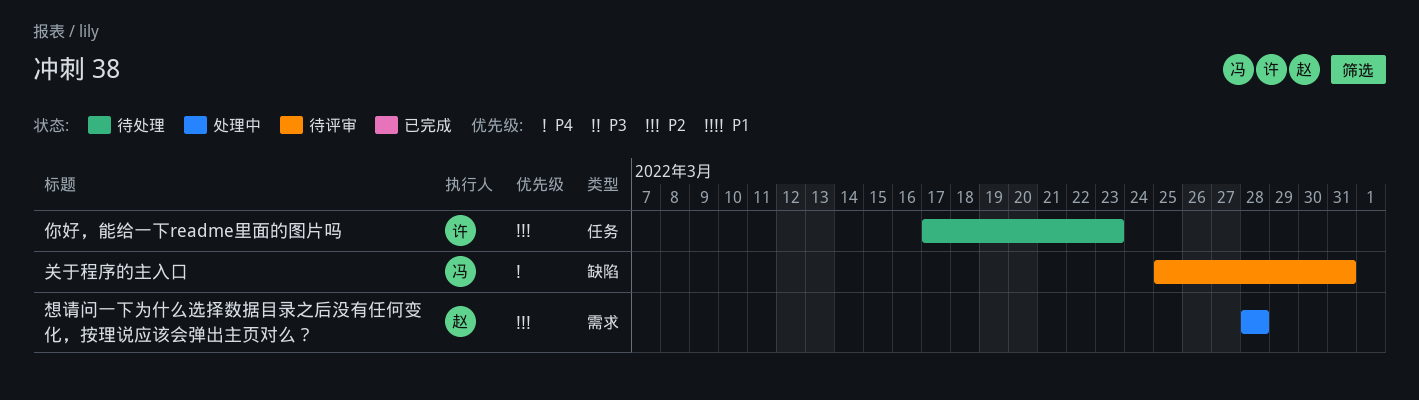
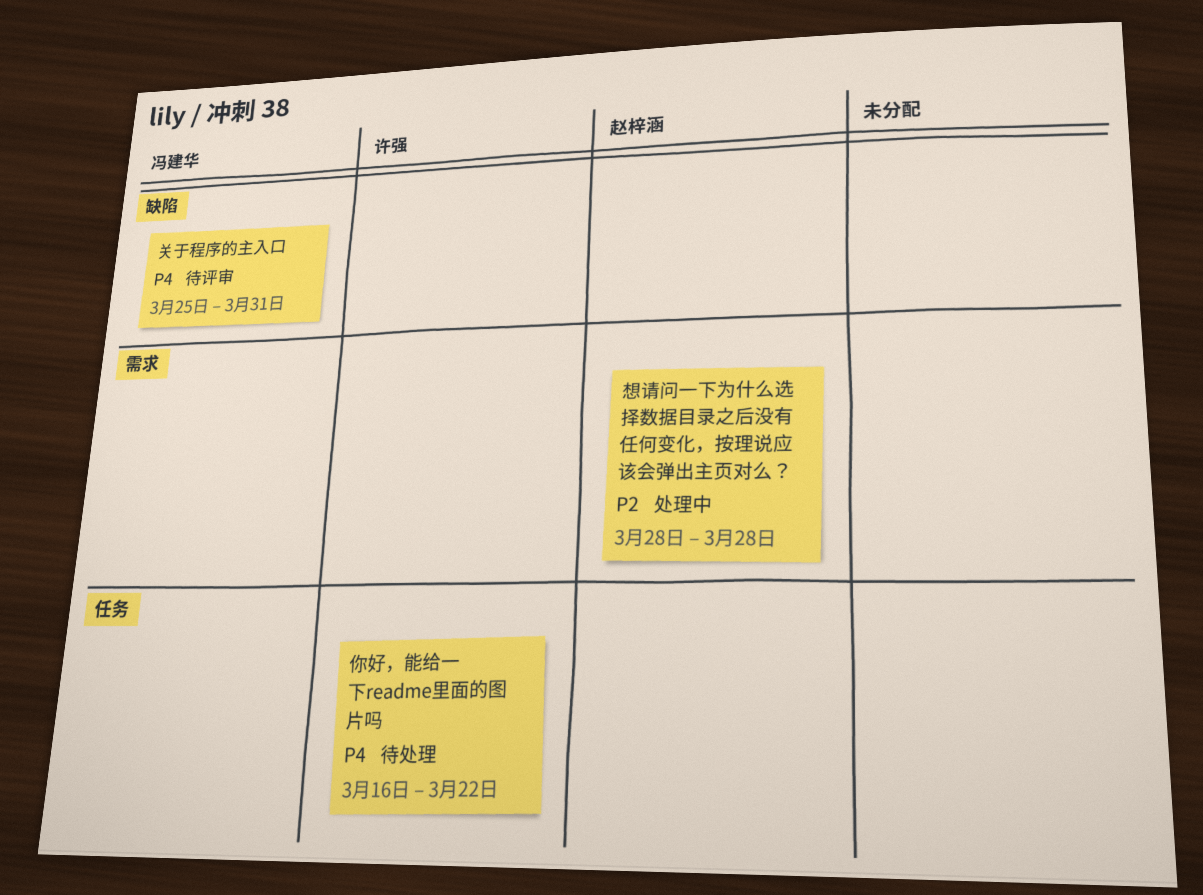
你好，能给一下readme里面的图片吗, priority: P2 -> P4
你好，能给一下readme里面的图片吗, start: Mar 17 -> Mar 16
你好，能给一下readme里面的图片吗, due: Mar 23 -> Mar 22

